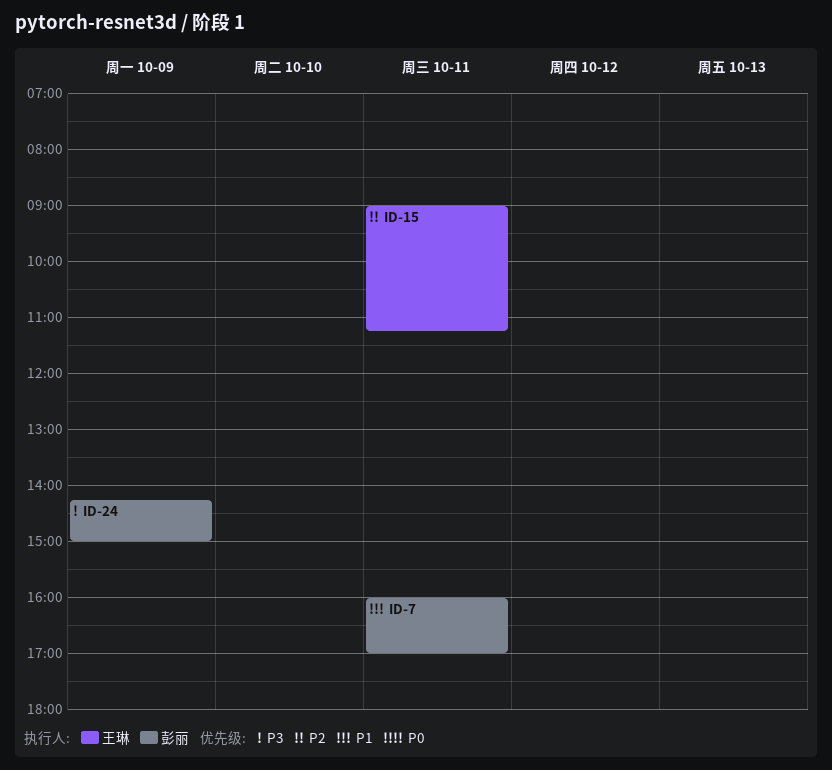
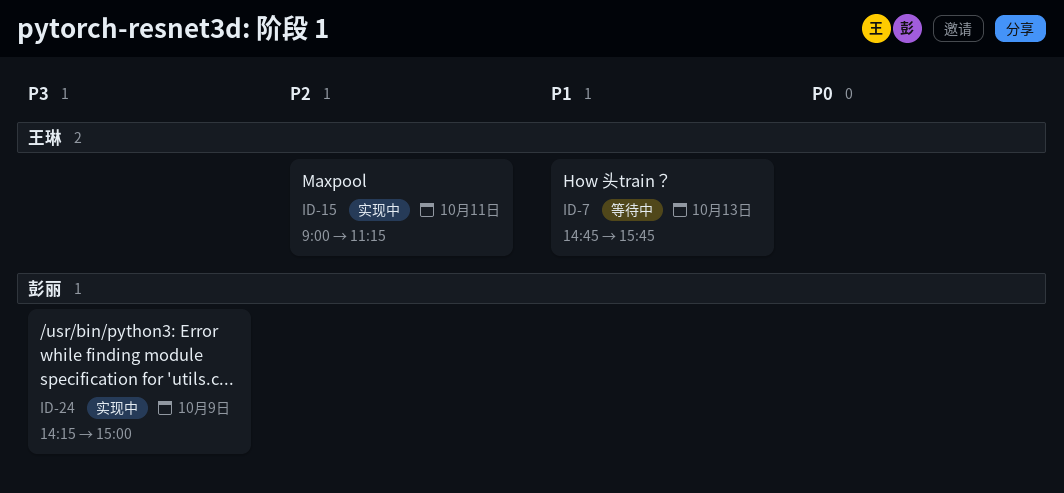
ID-7, owner: 彭丽 -> 王琳
ID-7, day: Oct 11 -> Oct 13
ID-7, begins: 16:00 -> 14:45
ID-7, ends: 17:00 -> 15:45

